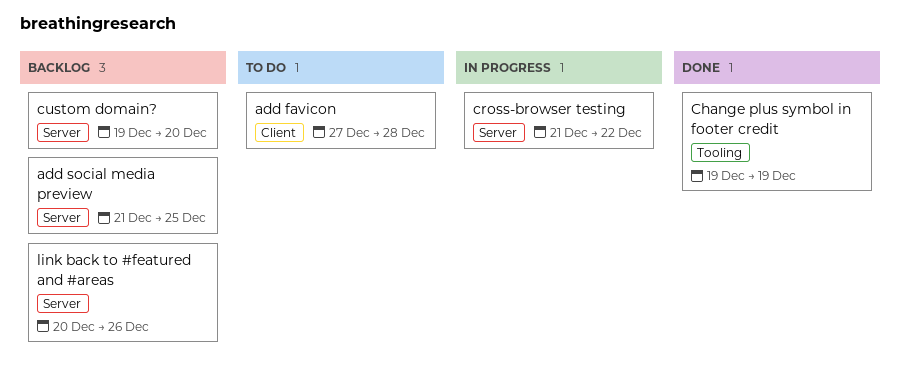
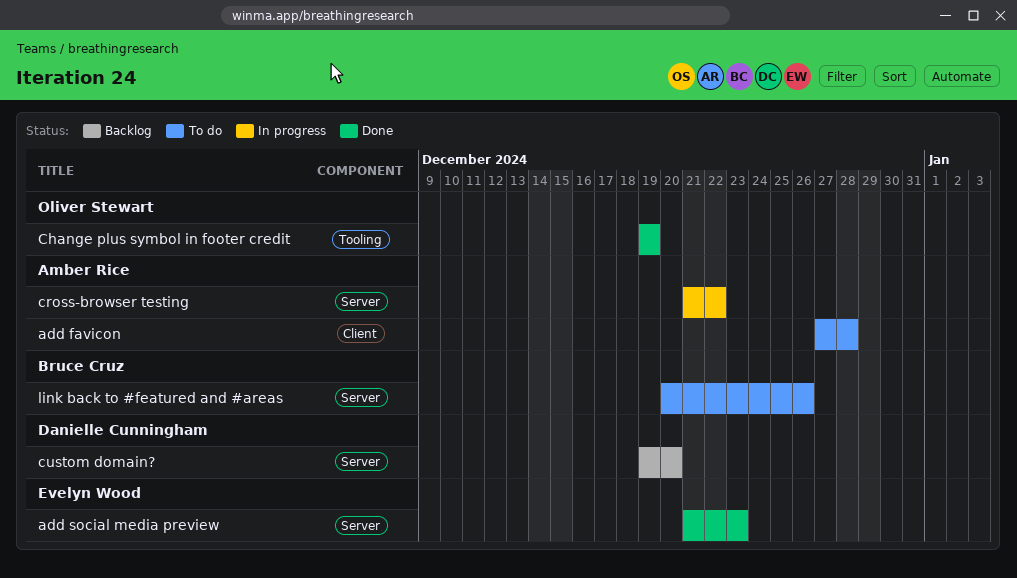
add social media preview, status: Backlog -> Done
add social media preview, due: Dec 25 -> Dec 23
link back to #featured and #areas, status: Backlog -> To do

